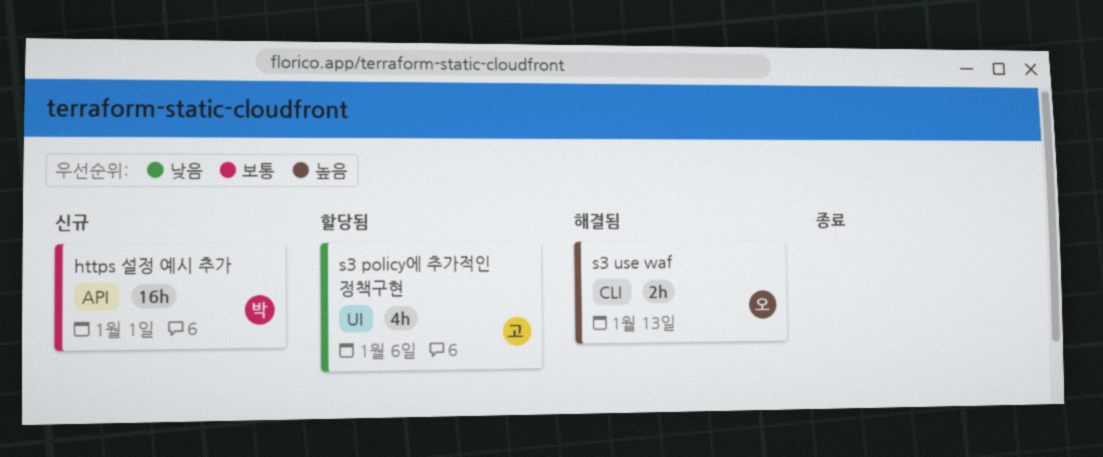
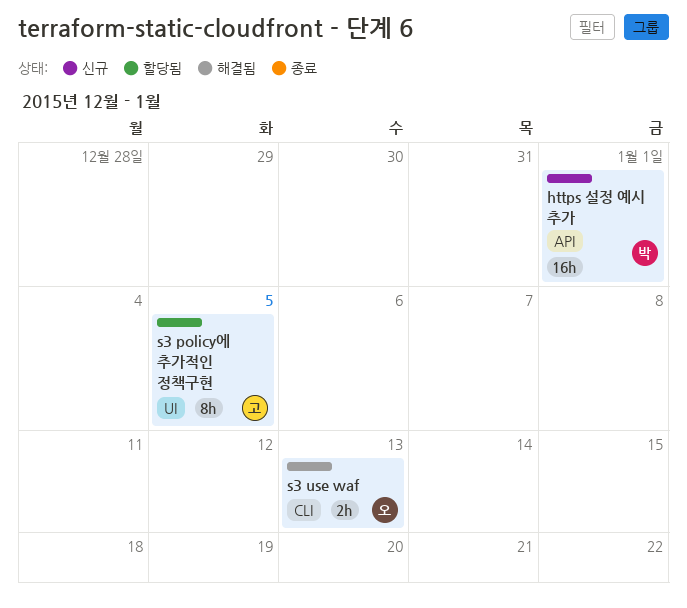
s3 policy에 추가적인 정책구현, estimate: 4h -> 8h
s3 policy에 추가적인 정책구현, due: Jan 6 -> Jan 5

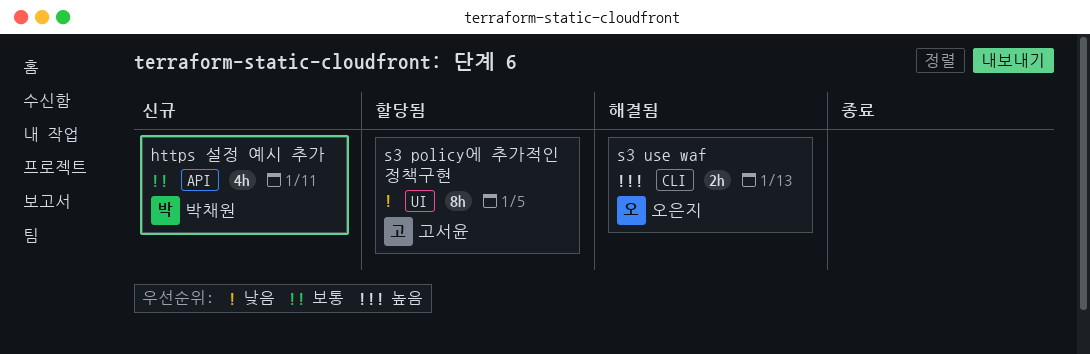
https 설정 예시 추가, estimate: 16h -> 4h
https 설정 예시 추가, due: Jan 1 -> Jan 11

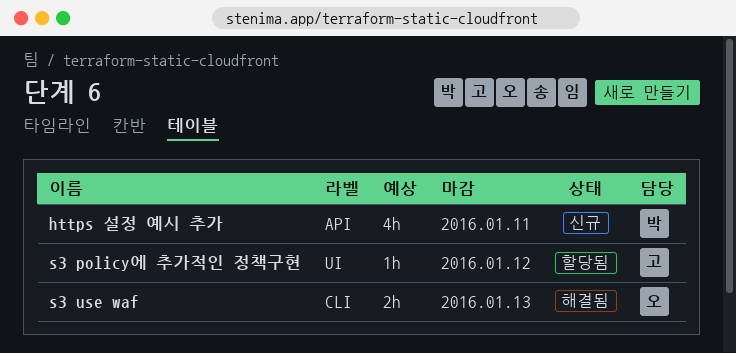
s3 policy에 추가적인 정책구현, estimate: 8h -> 1h
s3 policy에 추가적인 정책구현, due: Jan 5 -> Jan 12

